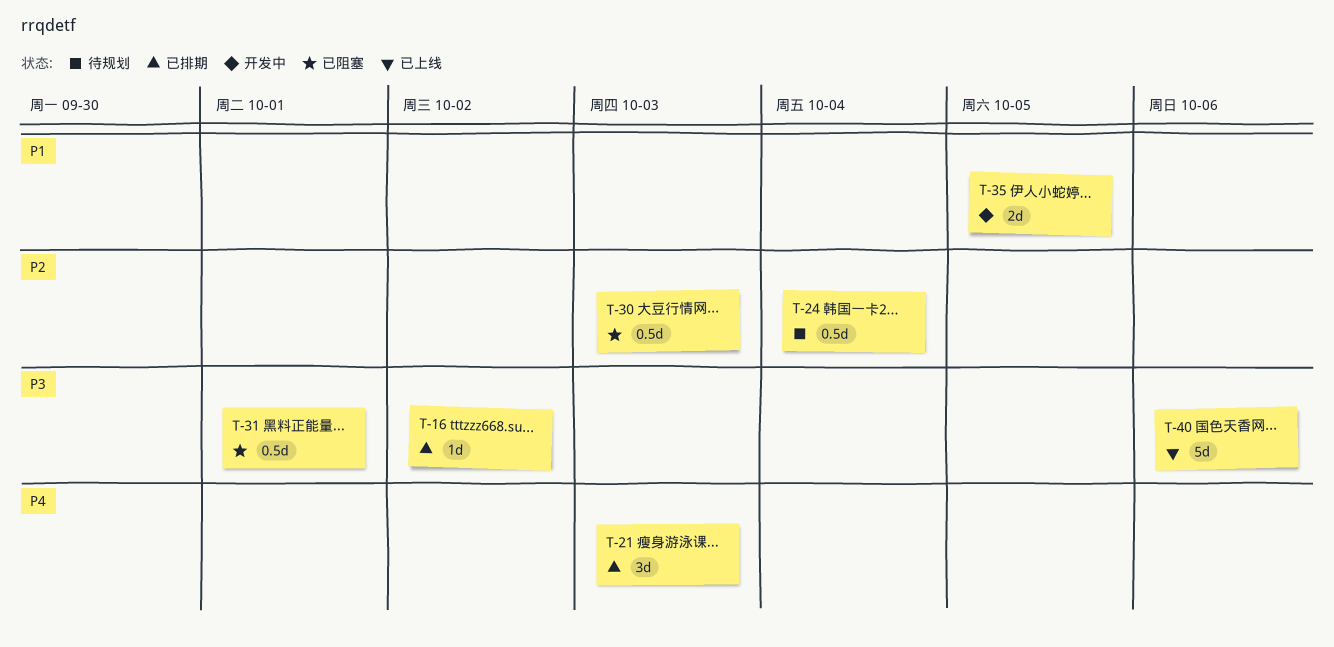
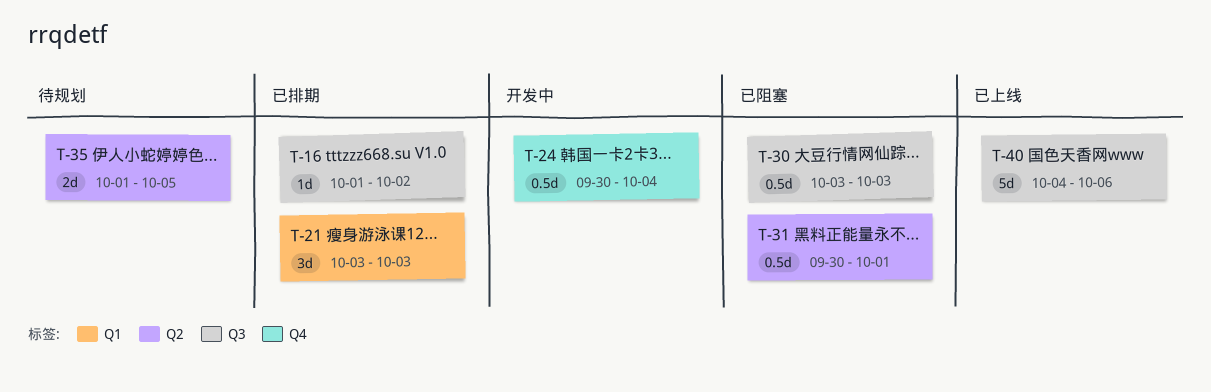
T-24, status: 待规划 -> 开发中
T-35, status: 开发中 -> 待规划

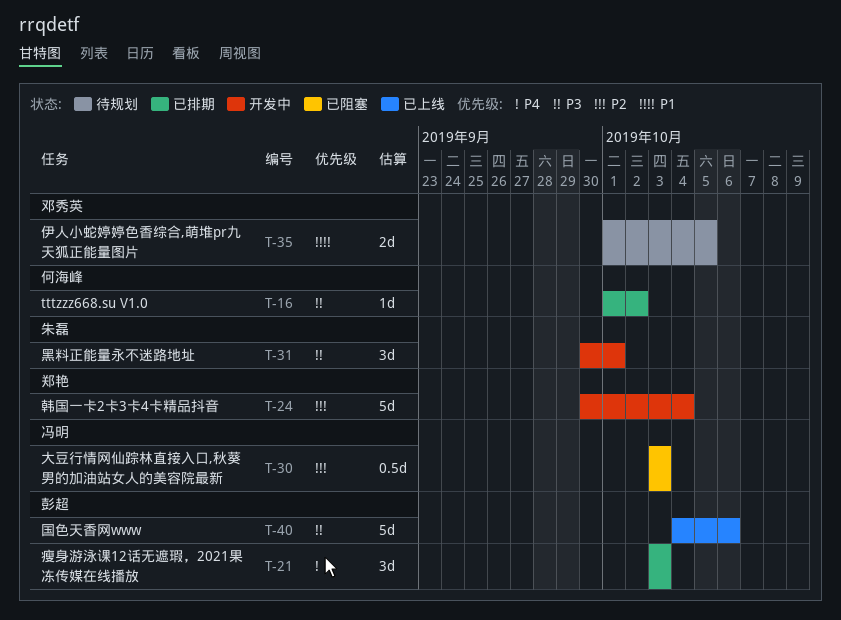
T-24, estimate: 0.5d -> 5d
T-31, status: 已阻塞 -> 开发中
T-31, estimate: 0.5d -> 3d

